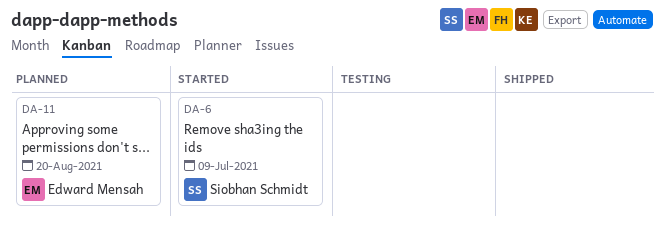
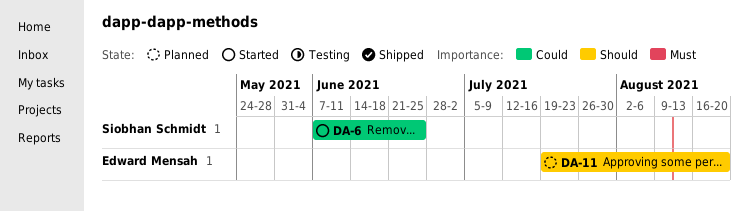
DA-6, due: Jul 9 -> Jun 25

